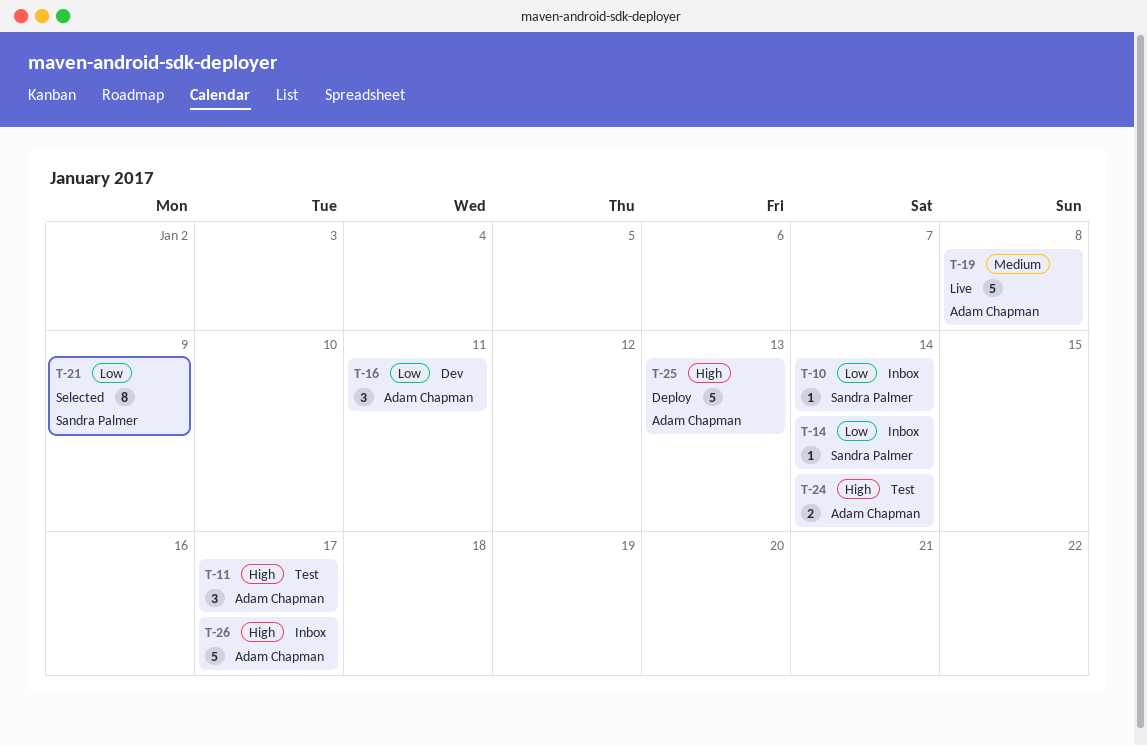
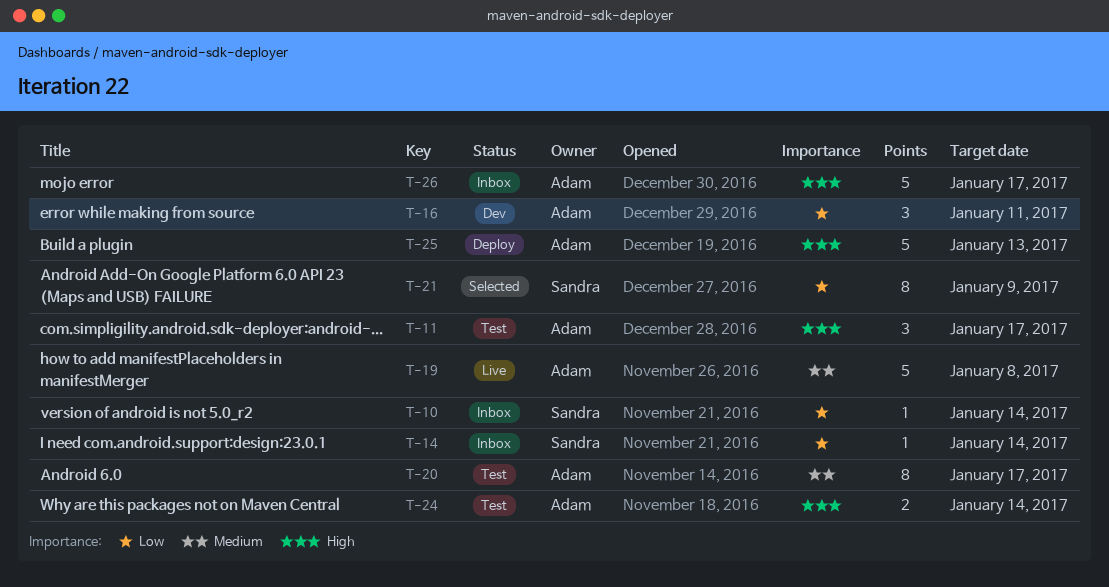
T-20: none -> present

